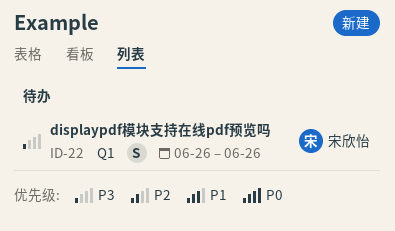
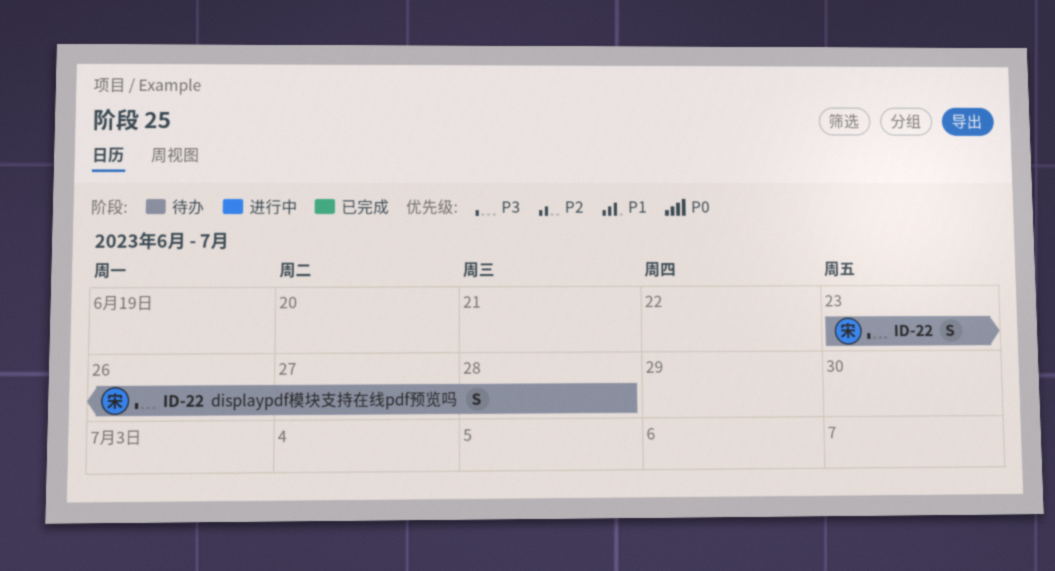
ID-22, start: Jun 26 -> Jun 23
ID-22, due: Jun 26 -> Jun 28

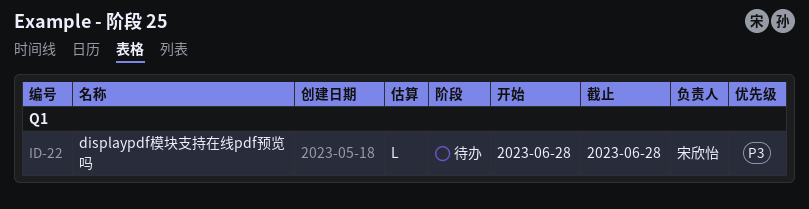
ID-22, estimate: S -> L
ID-22, start: Jun 23 -> Jun 28

